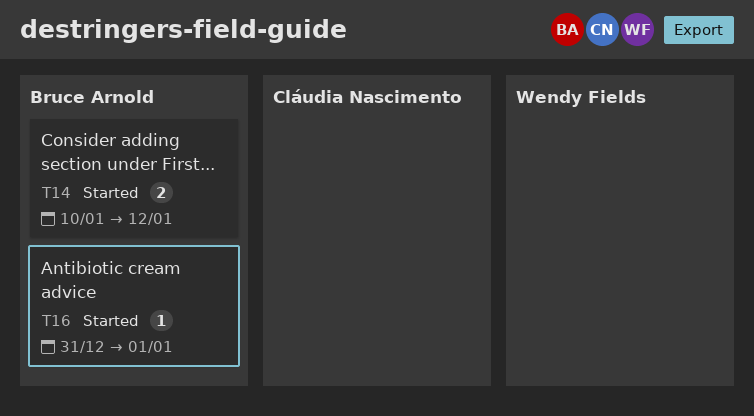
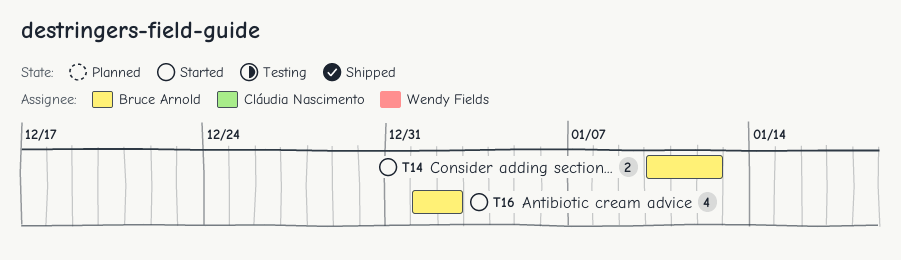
T16, estimate: 1 -> 4
T16, start: Dec 31 -> Jan 1
T16, due: Jan 1 -> Jan 2

